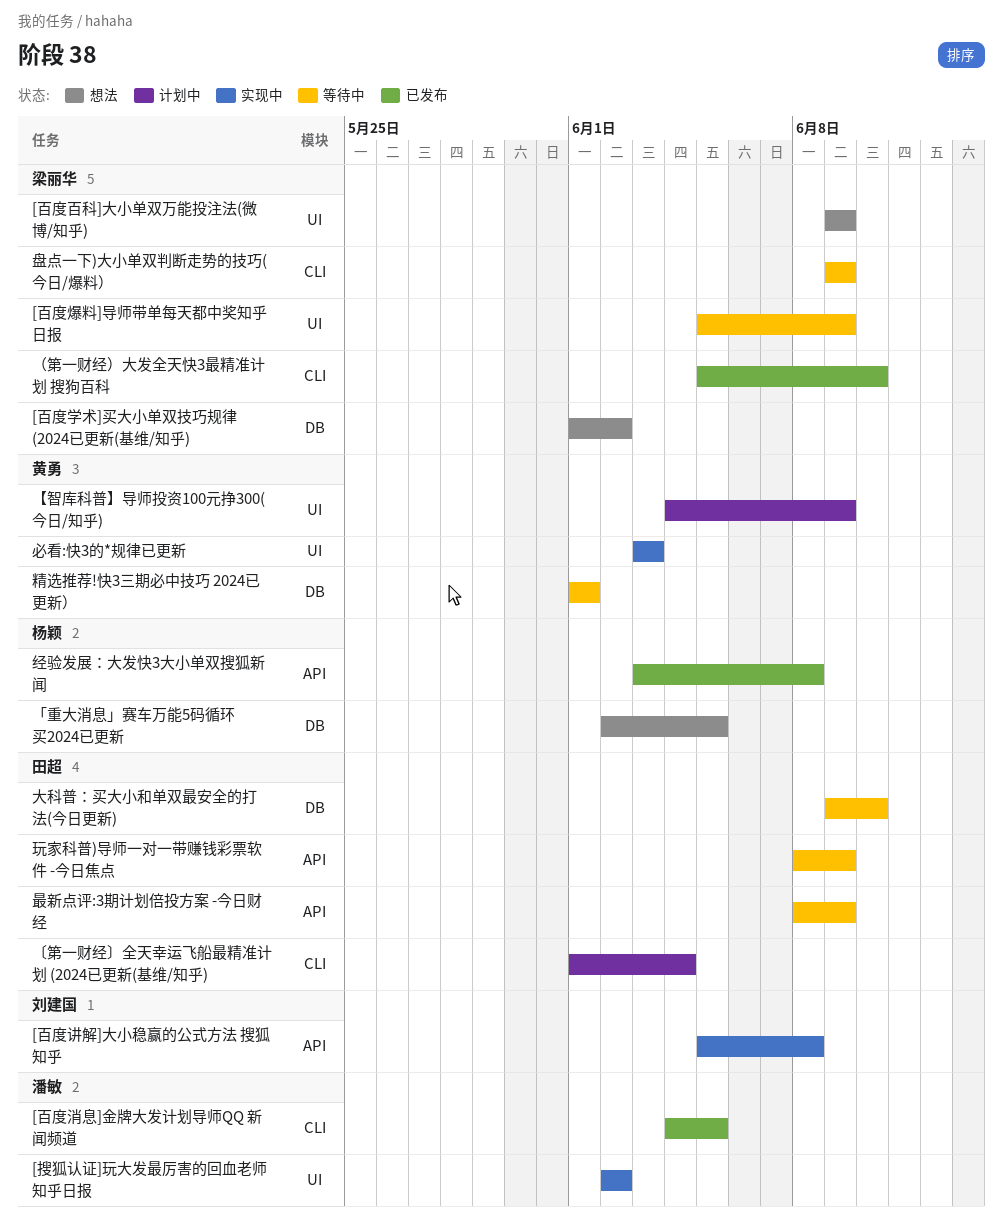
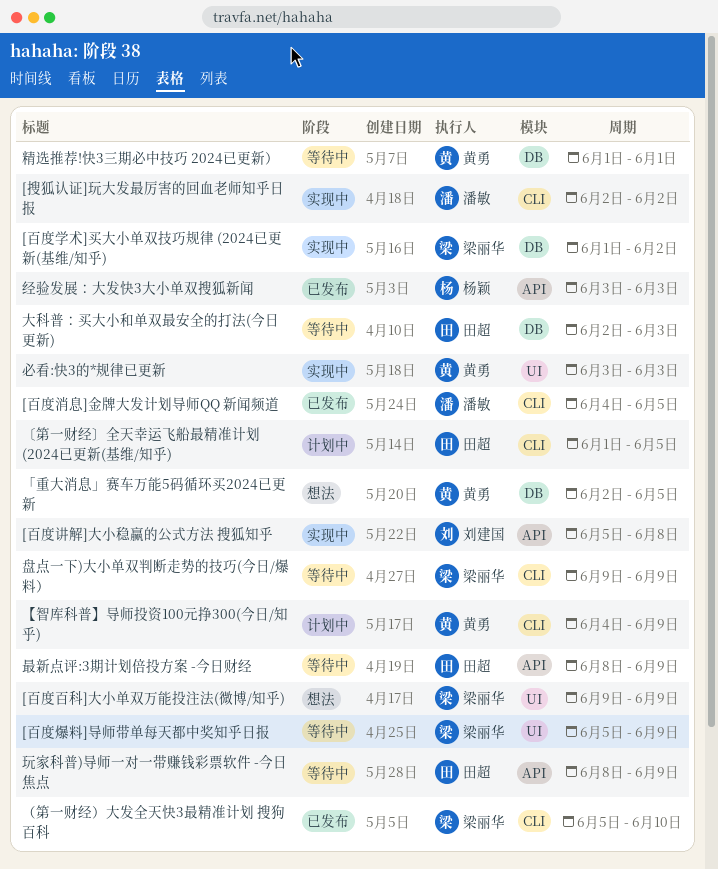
[搜狐认证]玩大发最厉害的回血老师知乎日报, label: UI -> CLI
[百度学术]买大小单双技巧规律 (2024已更新(基维/知乎), status: 想法 -> 实现中
「重大消息」赛车万能5码循环买2024已更新, owner: 杨颖 -> 黄勇
【智库科普】导师投资100元挣300(今日/知乎), label: UI -> CLI
〔第一财经〕全天幸运飞船最精准计划 (2024已更新(基维/知乎), due: Jun 4 -> Jun 5
大科普：买大小和单双最安全的打法(今日更新), start: Jun 9 -> Jun 2
大科普：买大小和单双最安全的打法(今日更新), due: Jun 10 -> Jun 3
经验发展：大发快3大小单双搜狐新闻, due: Jun 8 -> Jun 3

